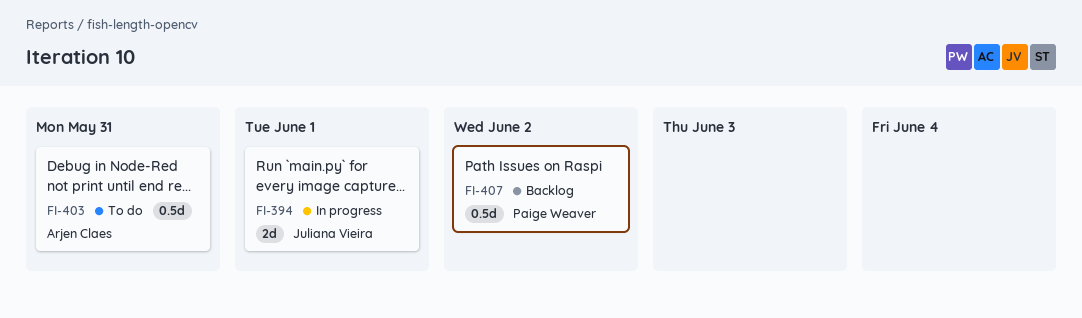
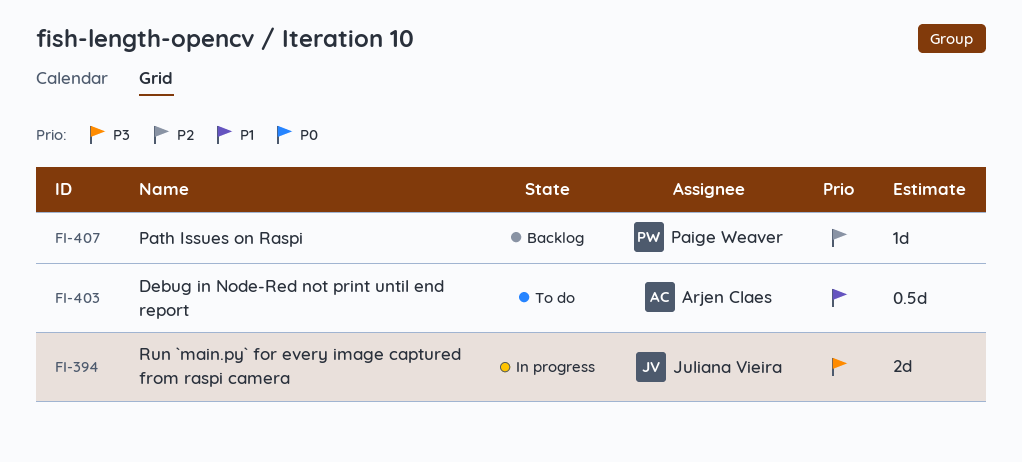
FI-407, estimate: 0.5d -> 1d

